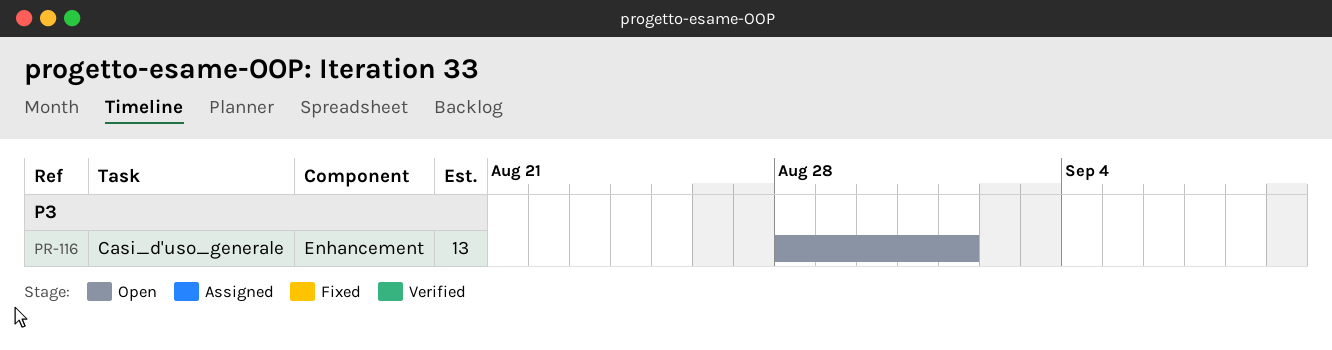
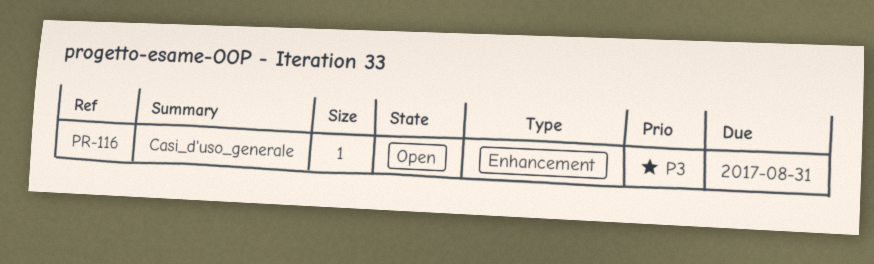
PR-116, estimate: 13 -> 1
PR-116, due: Sep 1 -> Aug 31

